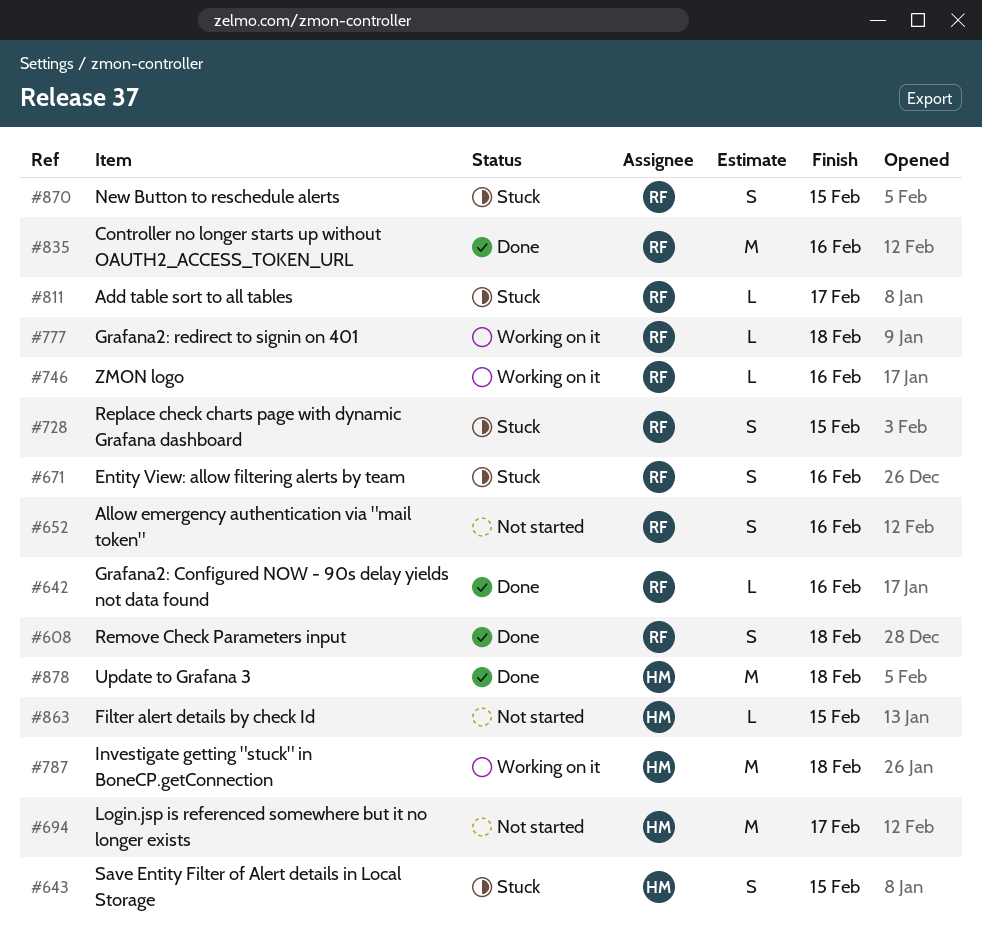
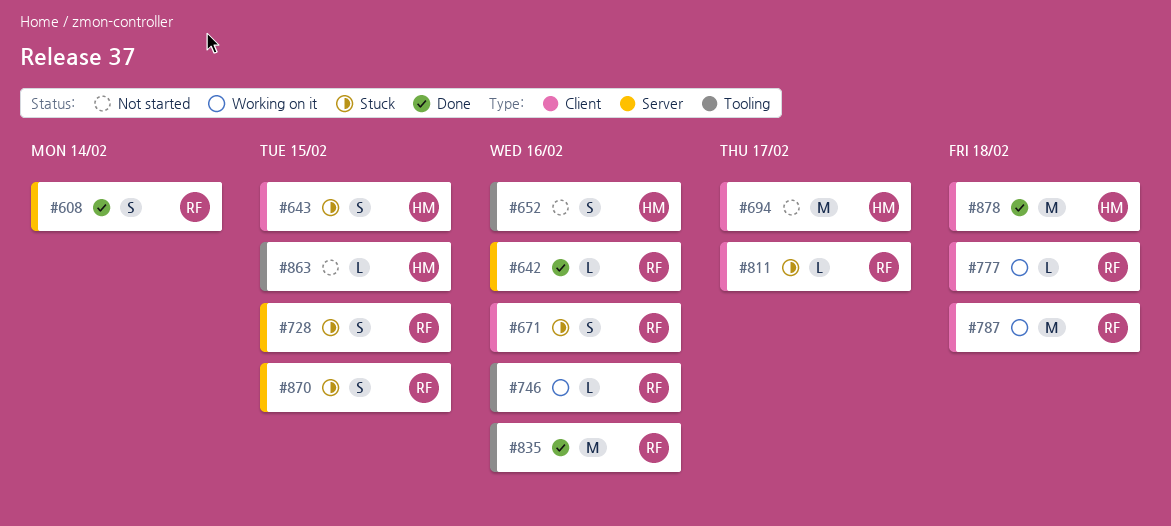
#608, due: Feb 18 -> Feb 14
#652, owner: RF -> HM
#787, owner: HM -> RF

